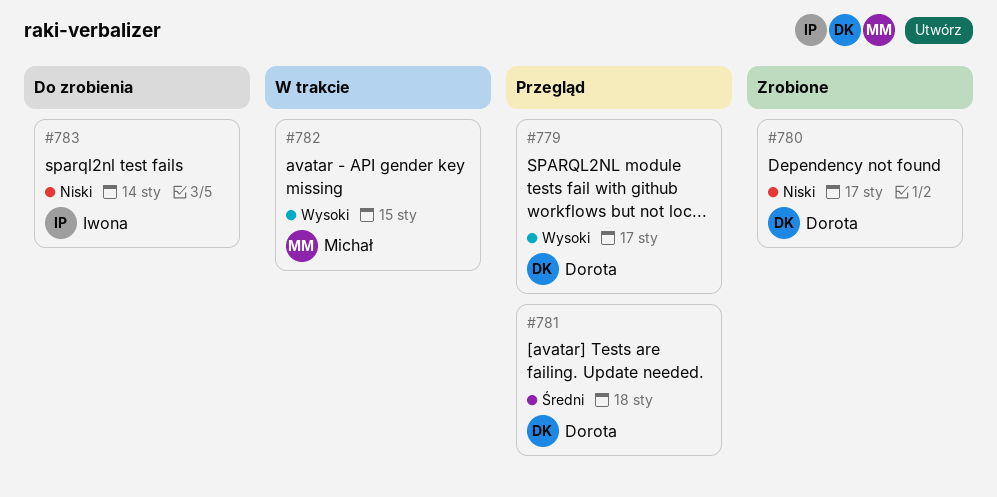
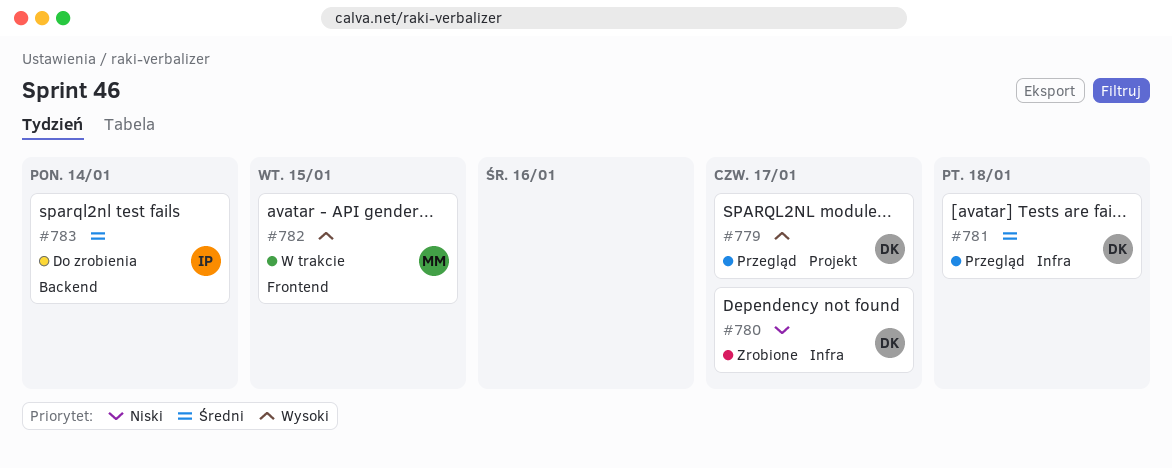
#783, priority: Niski -> Średni

